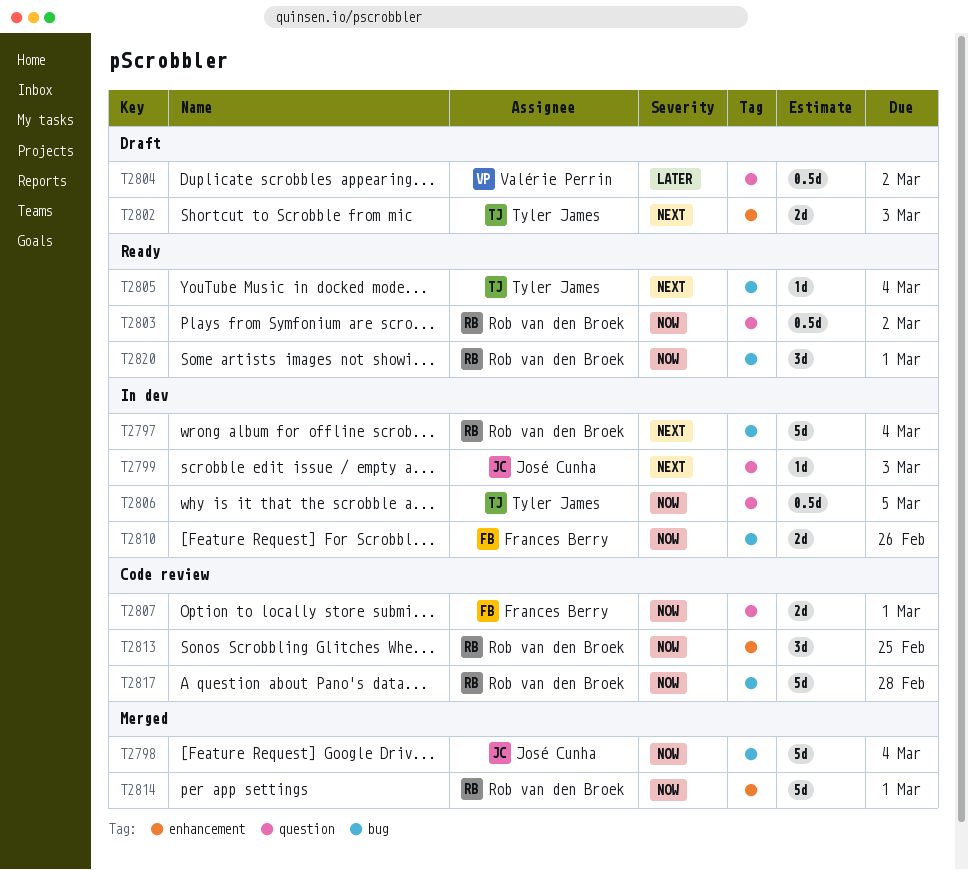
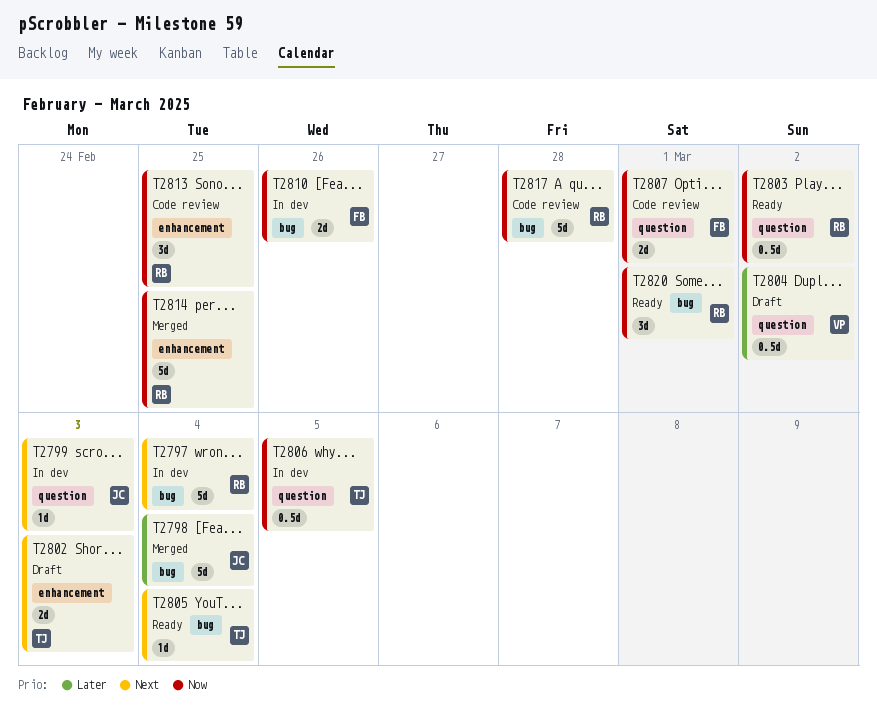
T2798, priority: Now -> Later
T2814, due: Mar 1 -> Feb 25

